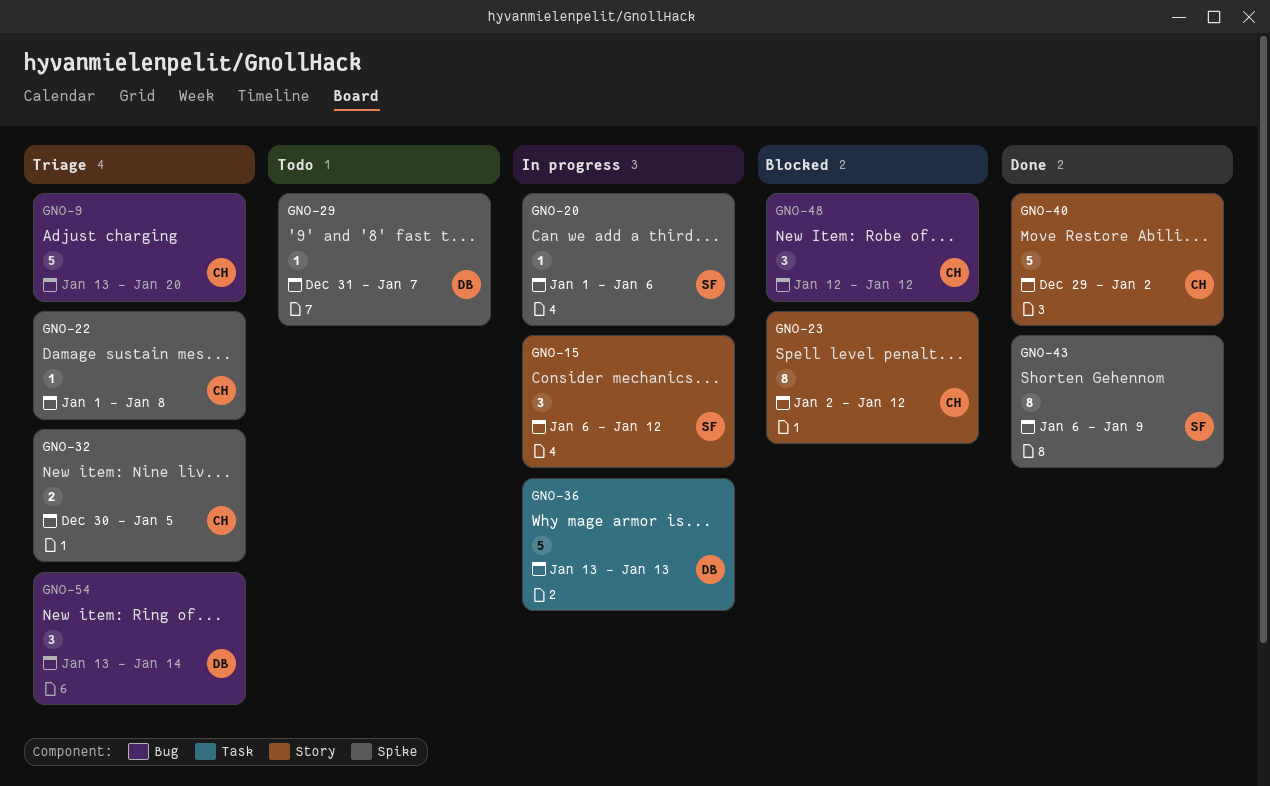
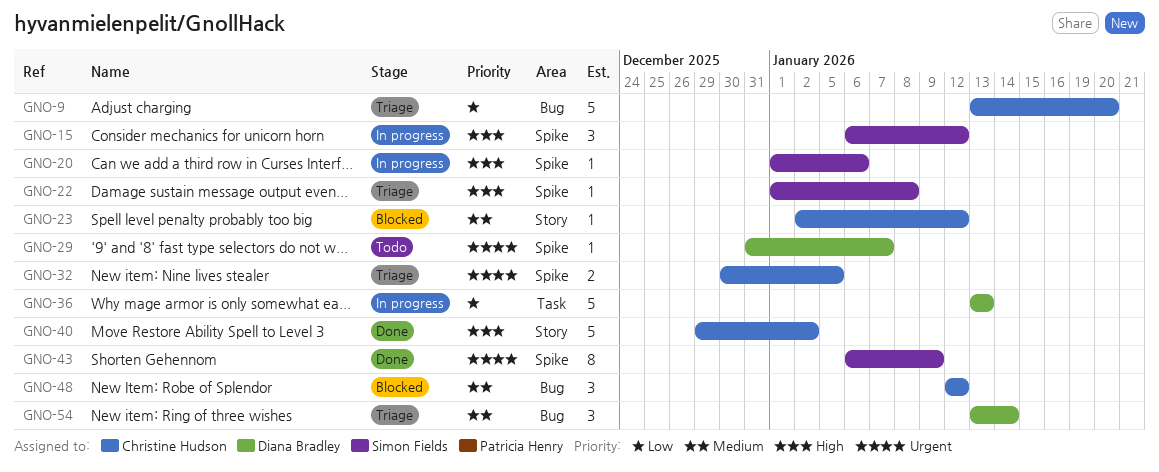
GNO-15, label: Story -> Spike
GNO-22, owner: Christine Hudson -> Simon Fields
GNO-23, estimate: 8 -> 1

